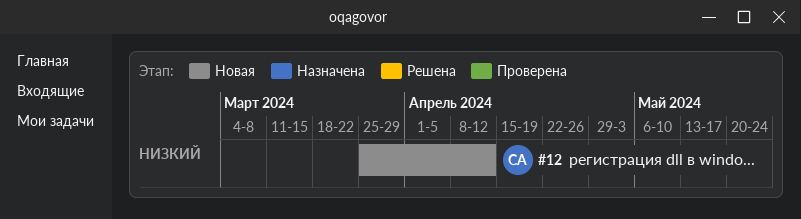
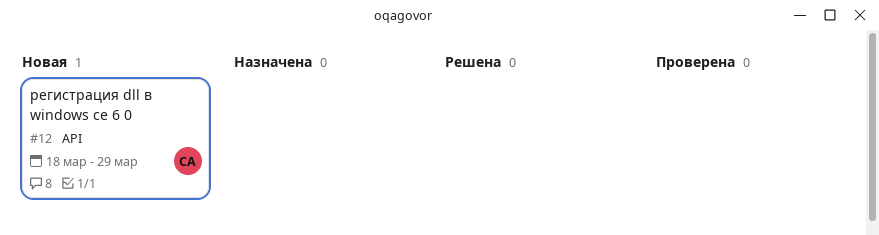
#12, start: Mar 25 -> Mar 18
#12, due: Apr 12 -> Mar 29

